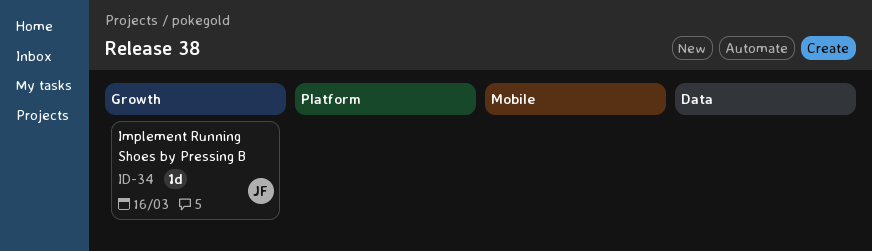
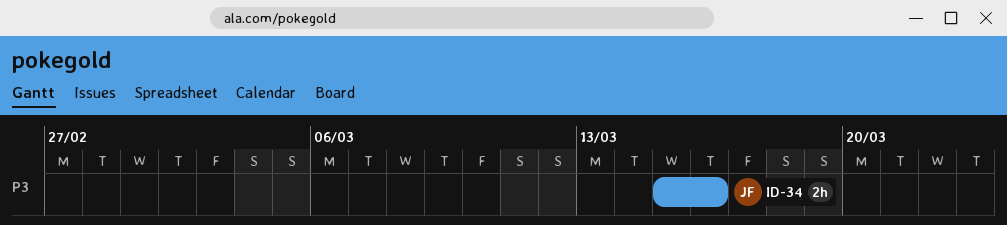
ID-34, estimate: 1d -> 2h

